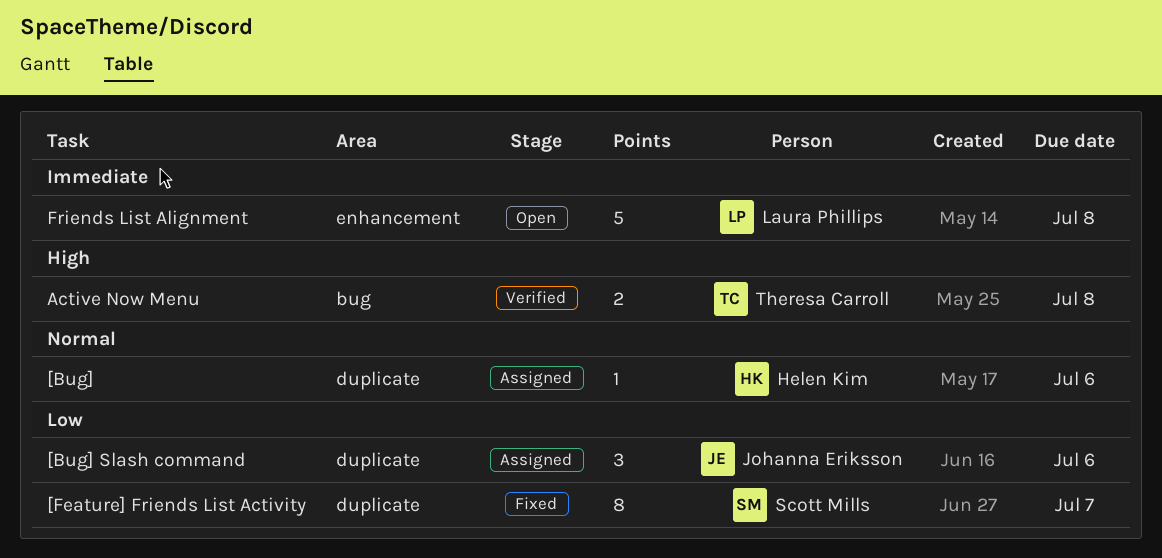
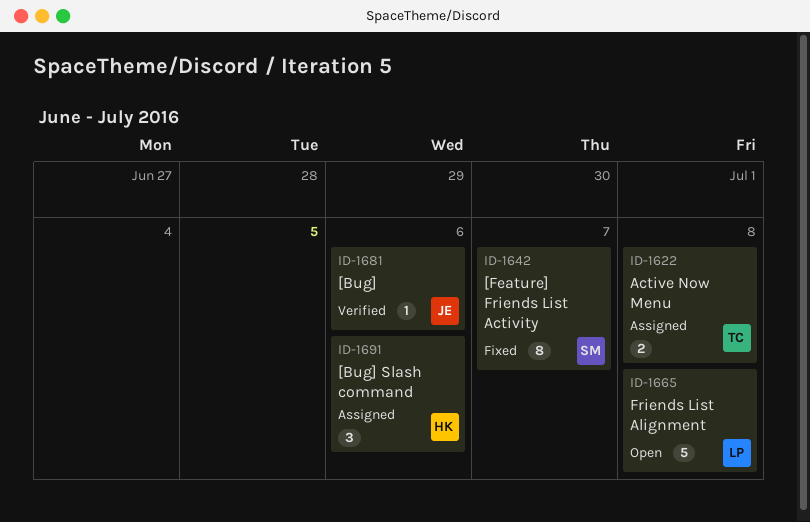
[Bug], status: Assigned -> Verified
[Bug], owner: Helen Kim -> Johanna Eriksson
[Bug] Slash command, owner: Johanna Eriksson -> Helen Kim
Active Now Menu, status: Verified -> Assigned

